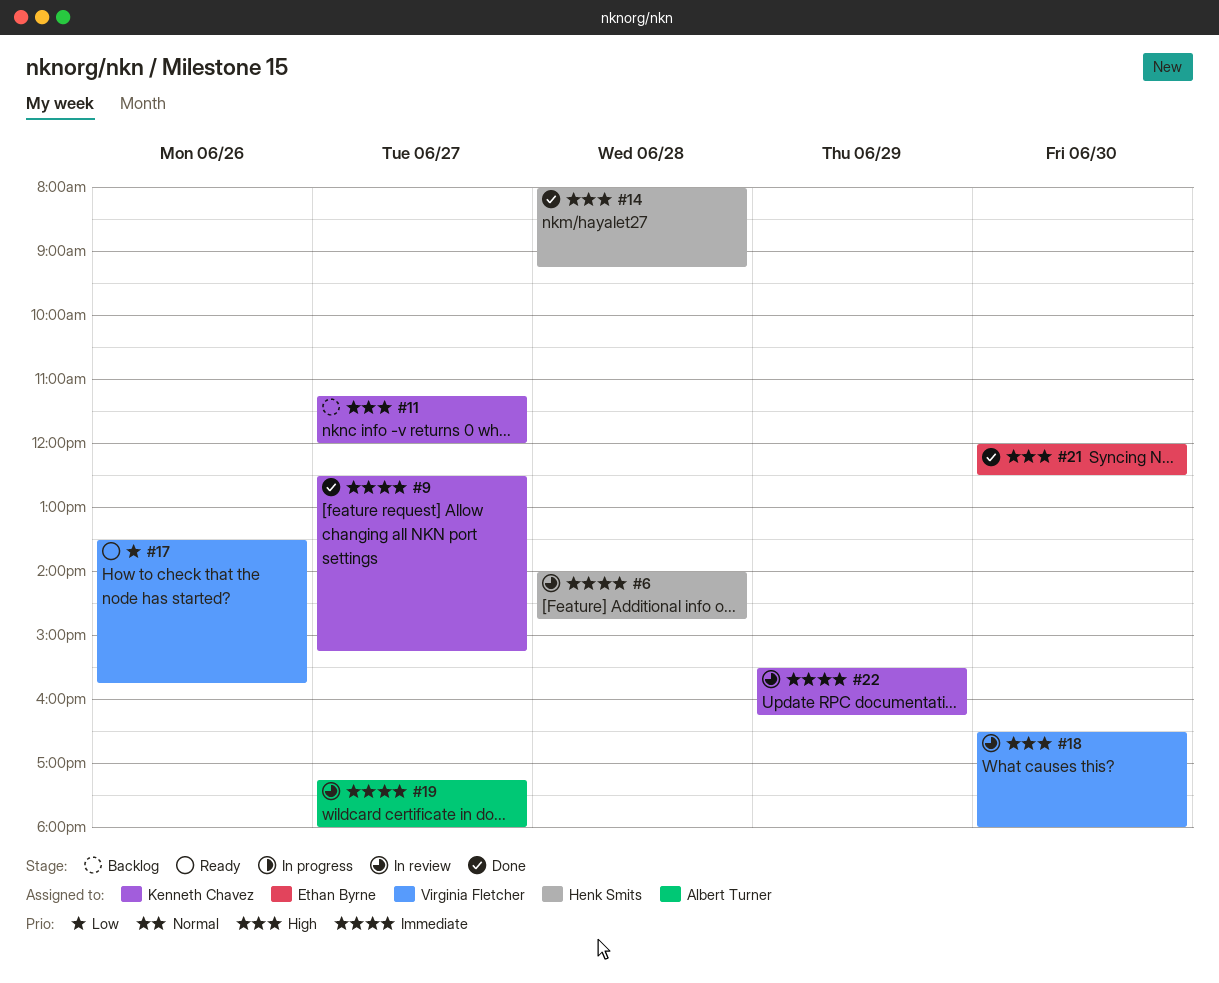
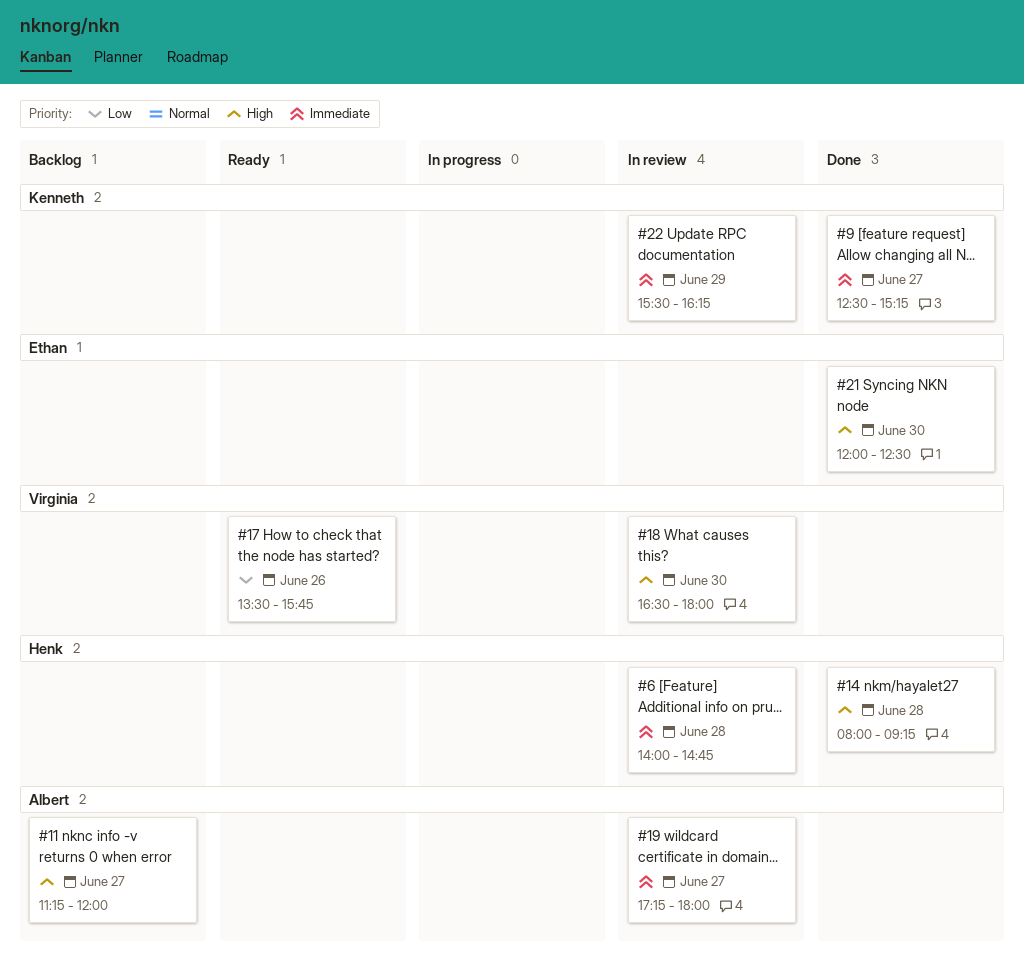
#11, owner: Kenneth Chavez -> Albert Turner

